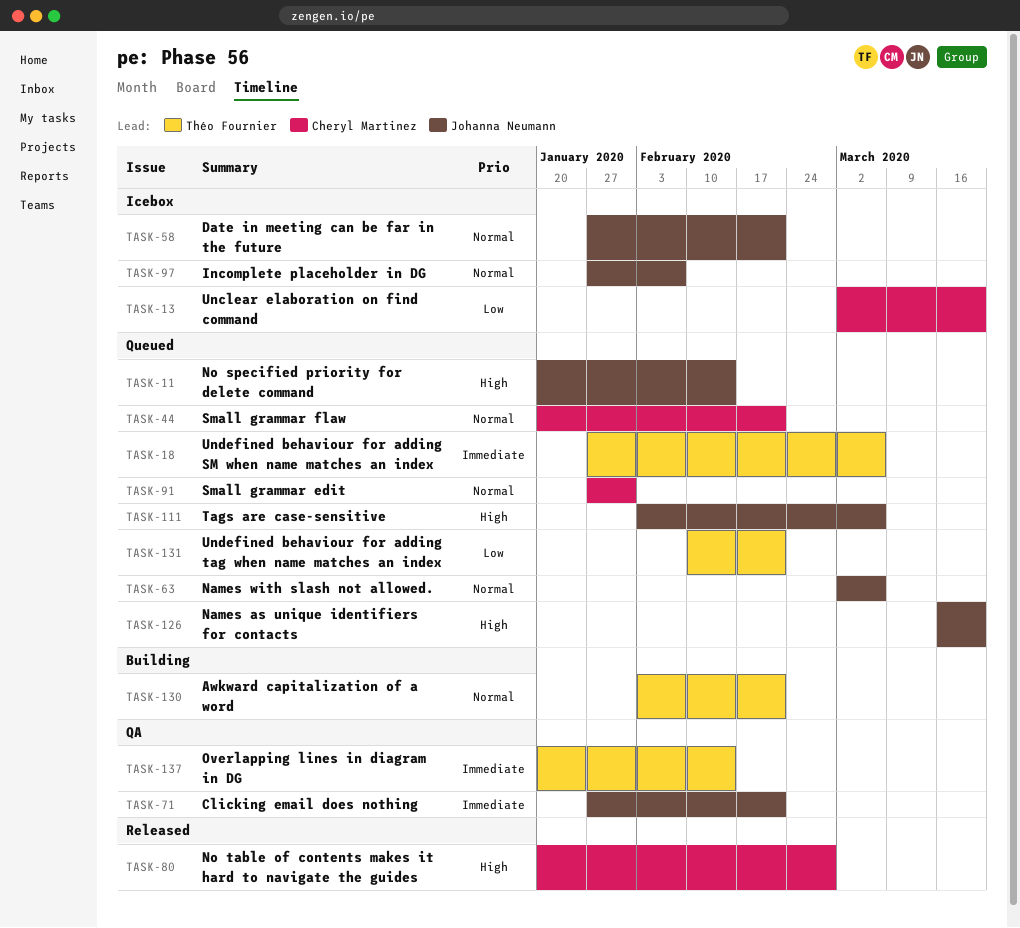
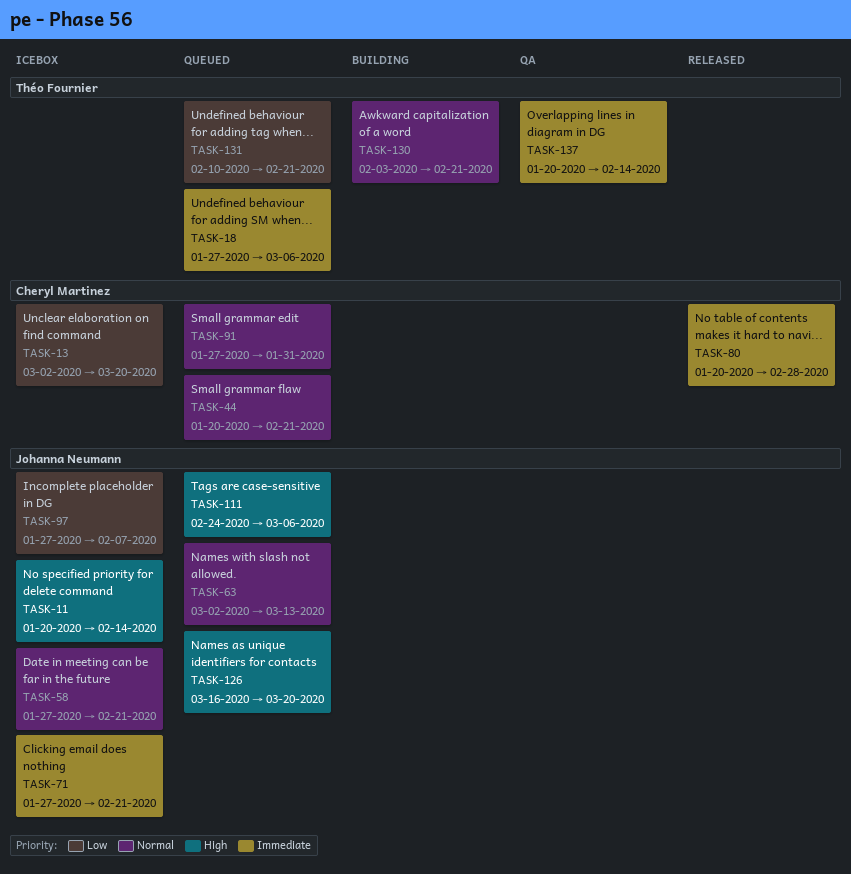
TASK-11, status: Queued -> Icebox
TASK-63, due: Mar 6 -> Mar 13
TASK-71, status: QA -> Icebox
TASK-80, priority: High -> Immediate
TASK-97, priority: Normal -> Low
TASK-111, start: Feb 3 -> Feb 24

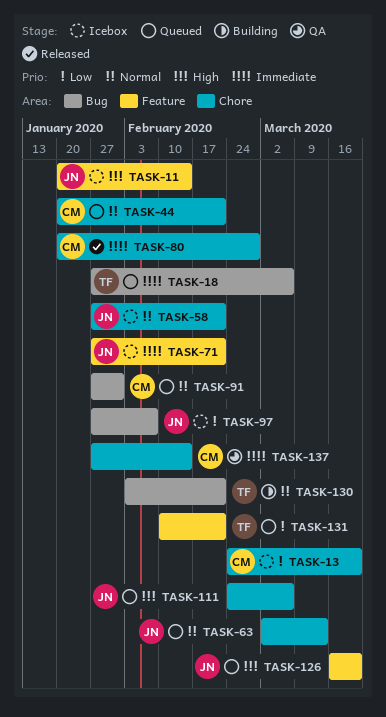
TASK-13, start: Mar 2 -> Feb 24
TASK-137, owner: Théo Fournier -> Cheryl Martinez
TASK-137, start: Jan 20 -> Jan 27

